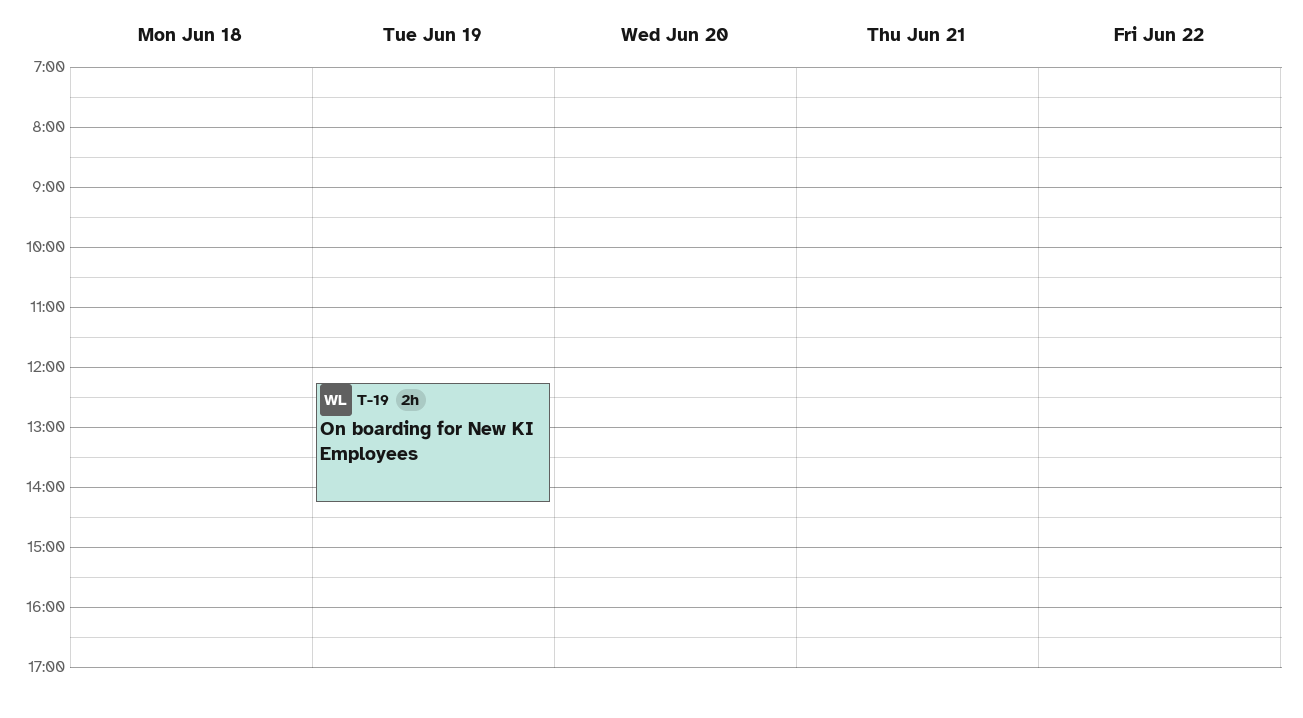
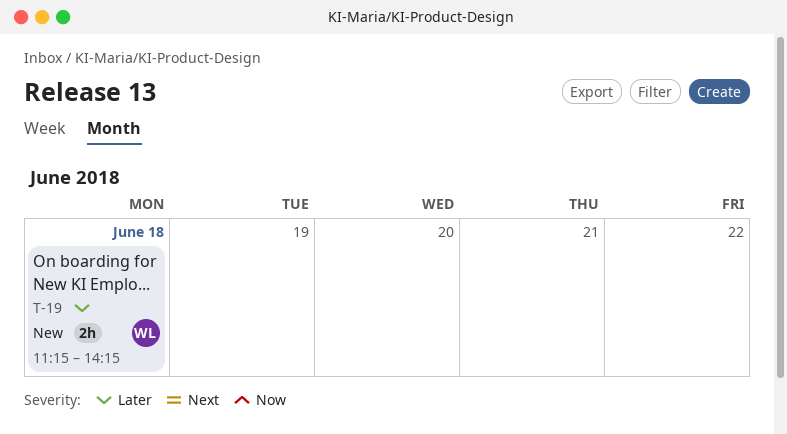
T-19, day: Jun 19 -> Jun 18
T-19, begins: 12:15 -> 11:15

